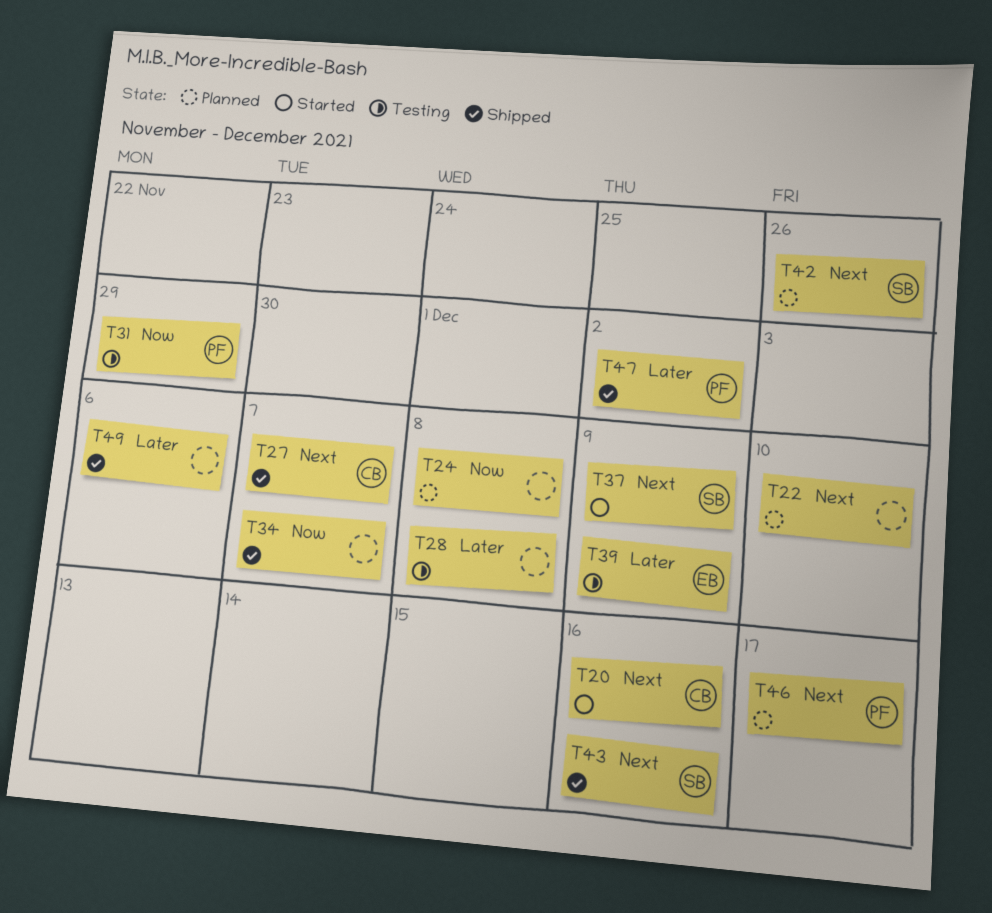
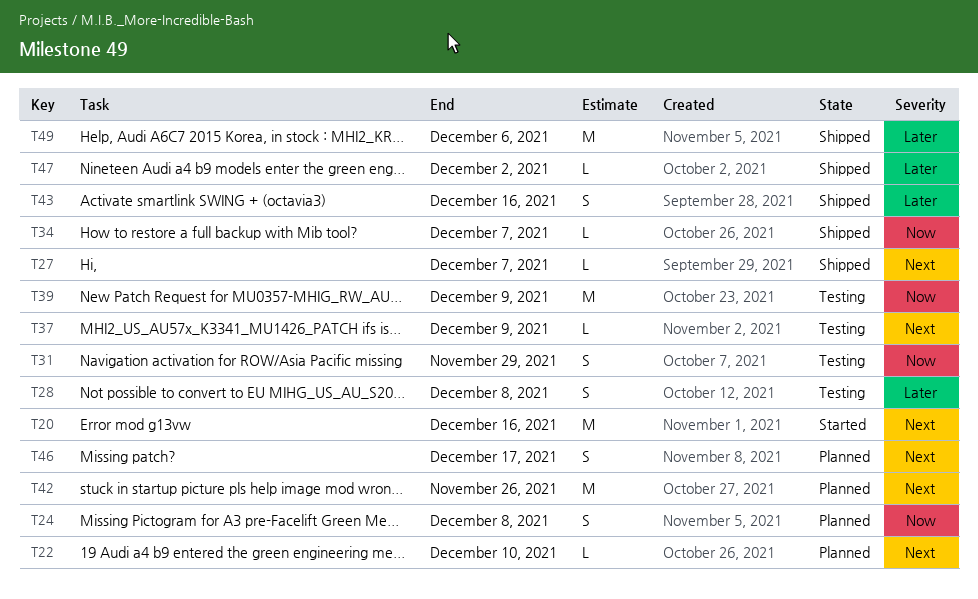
T37, status: Started -> Testing
T39, priority: Later -> Now
T43, priority: Next -> Later

